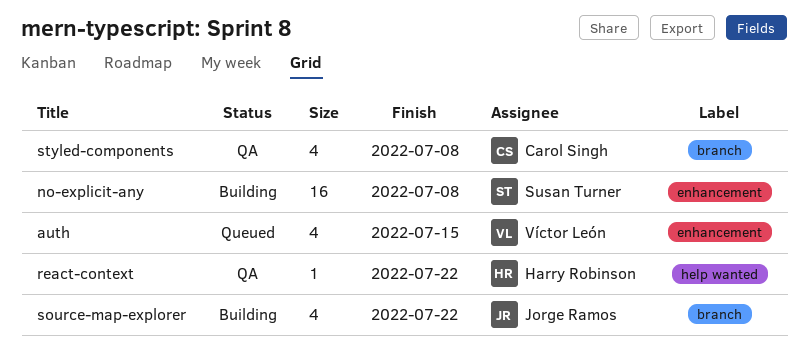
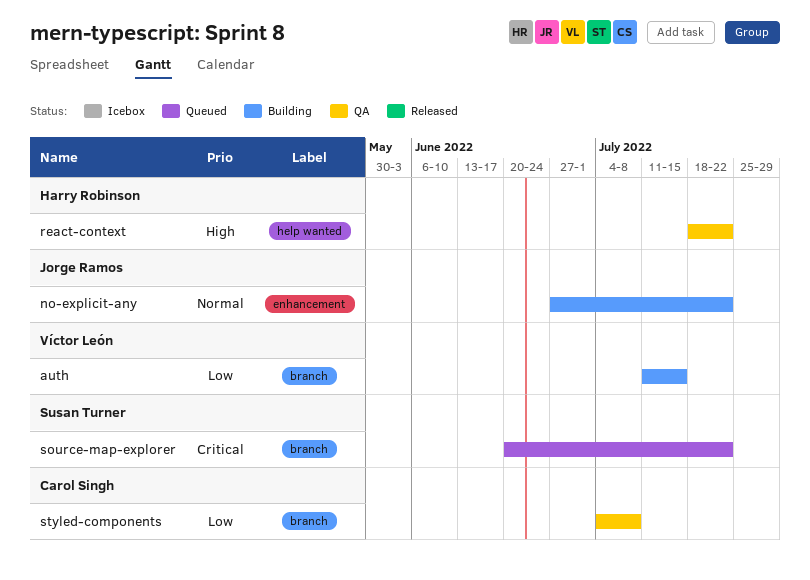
auth, status: Queued -> Building
auth, label: enhancement -> branch
no-explicit-any, owner: Susan Turner -> Jorge Ramos
no-explicit-any, due: Jul 8 -> Jul 22
source-map-explorer, status: Building -> Queued
source-map-explorer, owner: Jorge Ramos -> Susan Turner

